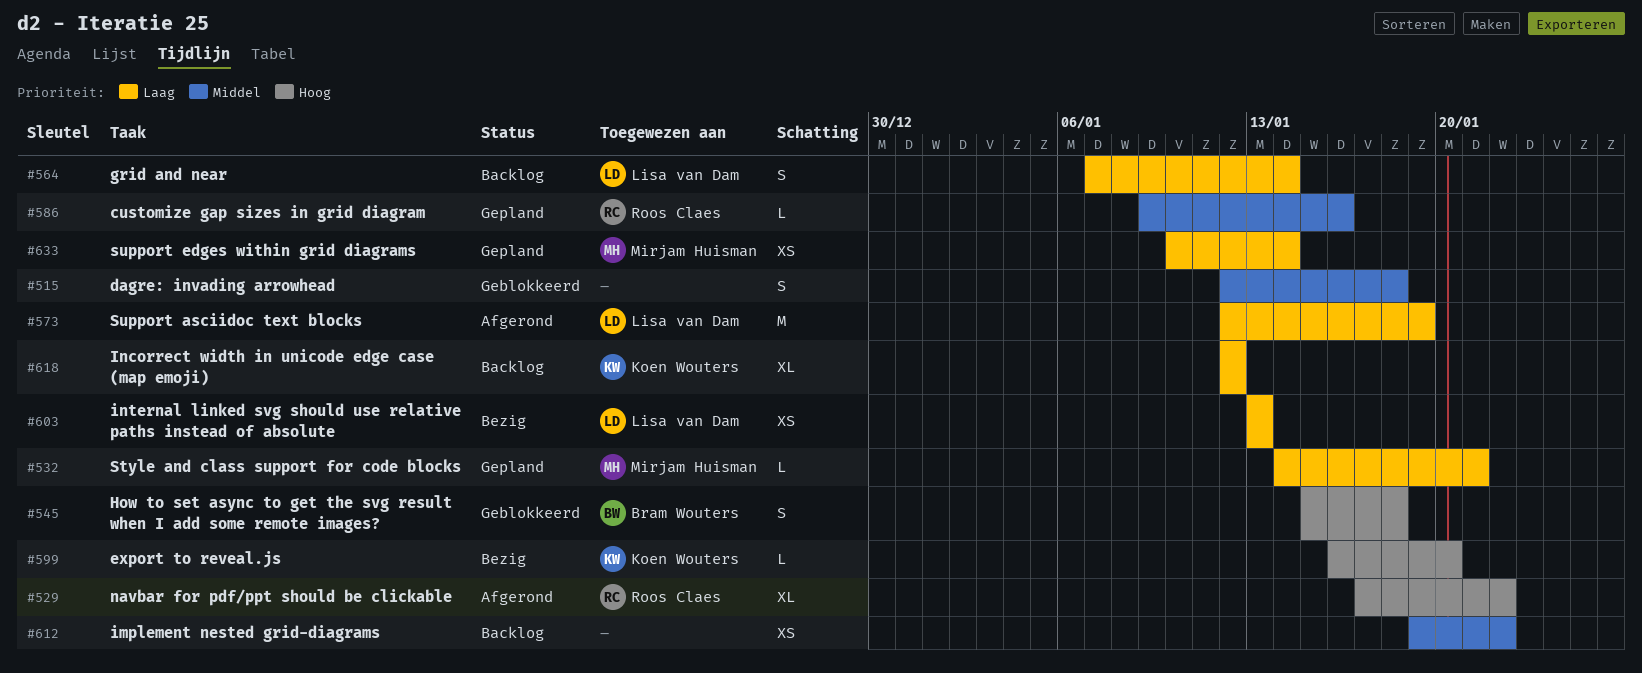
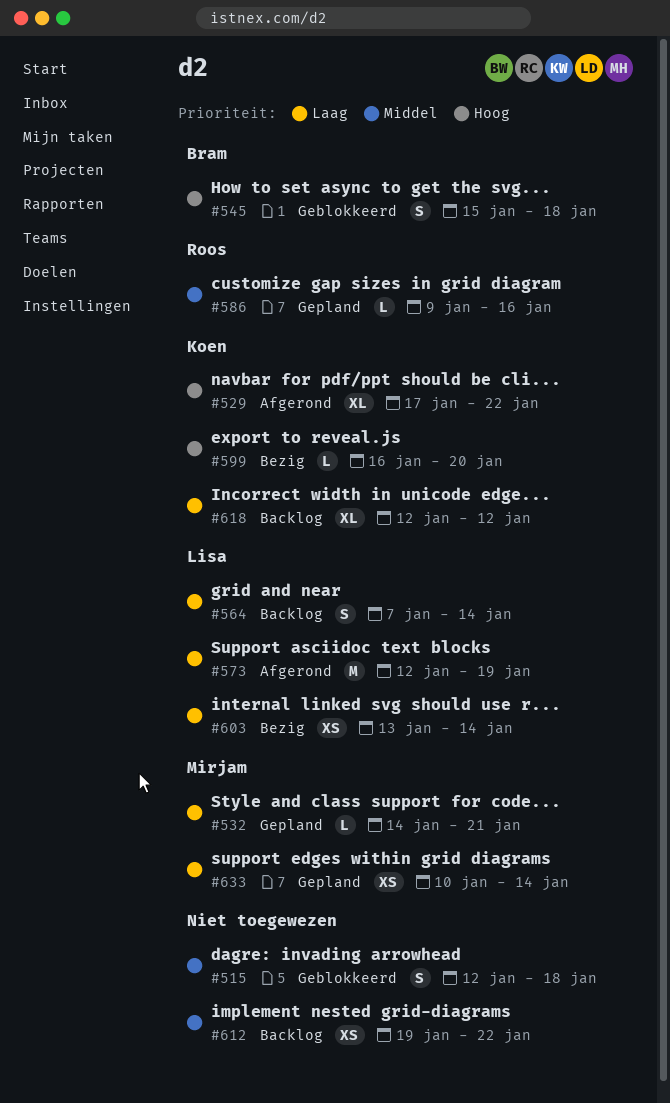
#529, owner: Roos Claes -> Koen Wouters
#603, due: Jan 13 -> Jan 14

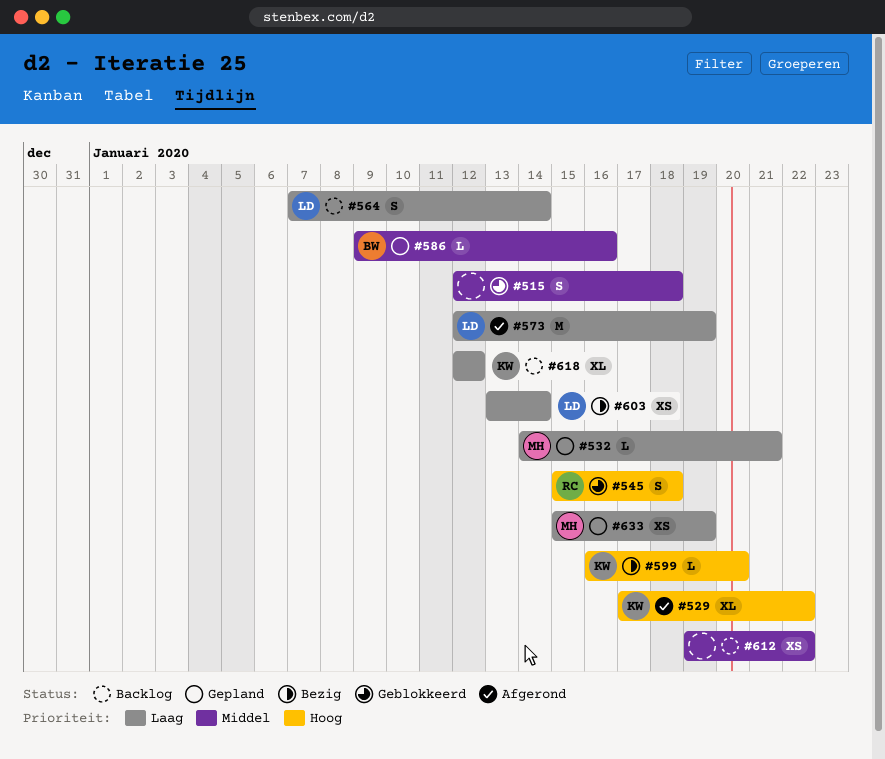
#545, owner: Bram -> Roos
#586, owner: Roos -> Bram
#633, start: Jan 10 -> Jan 15
#633, due: Jan 14 -> Jan 19

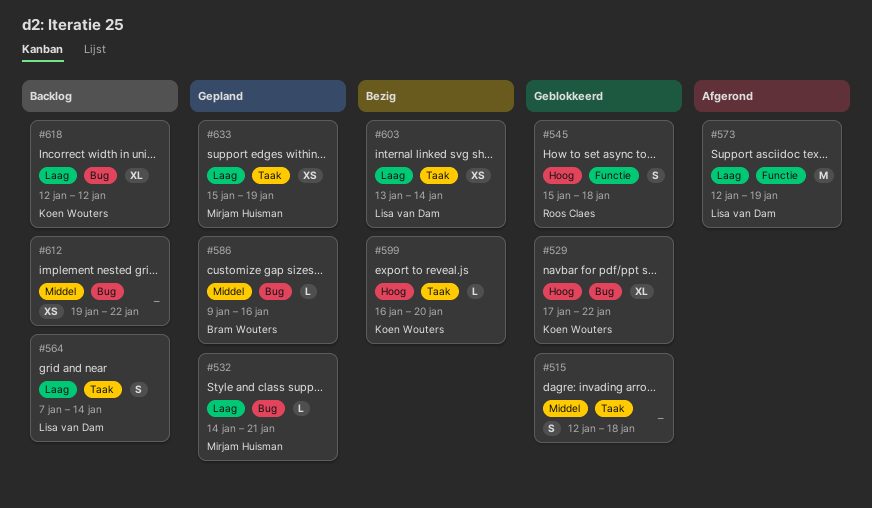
#529, status: Afgerond -> Geblokkeerd

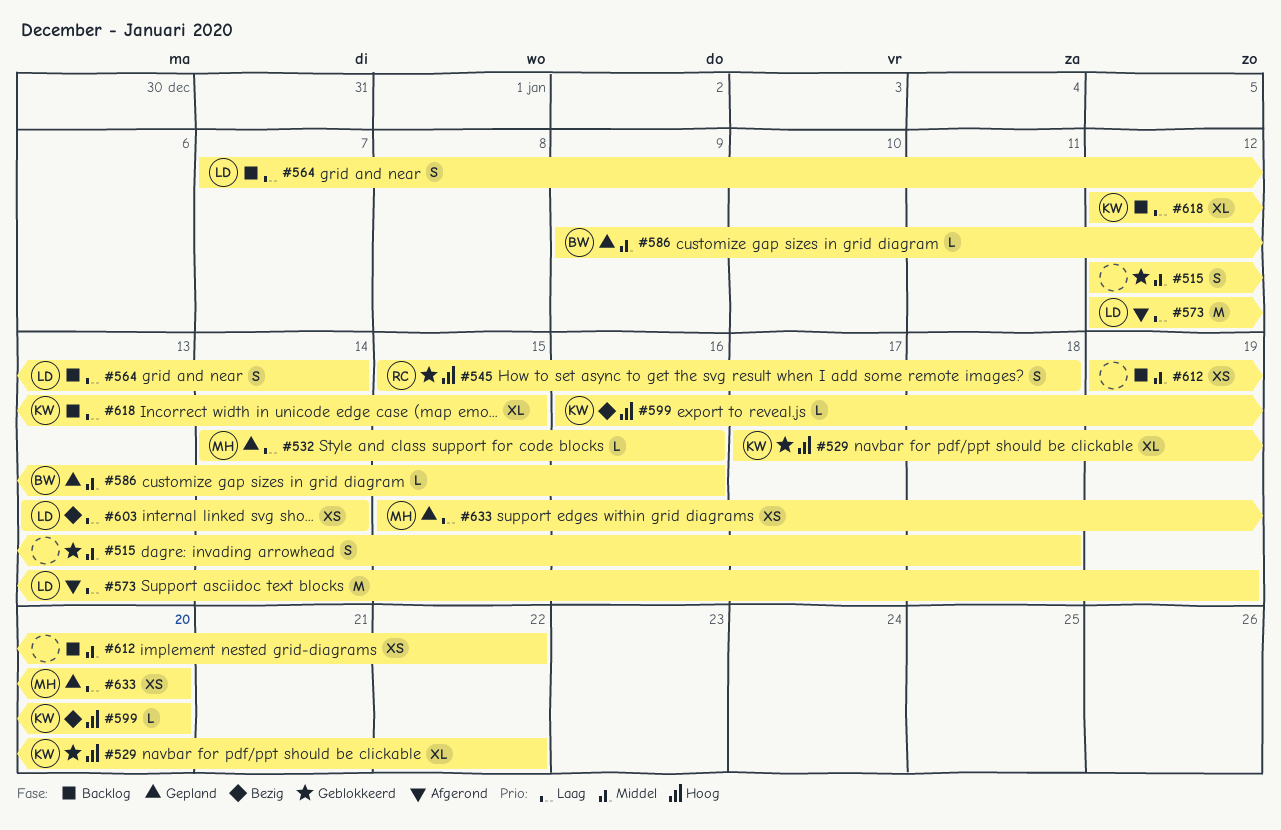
#532, due: Jan 21 -> Jan 16
#618, due: Jan 12 -> Jan 15
#633, due: Jan 19 -> Jan 20

